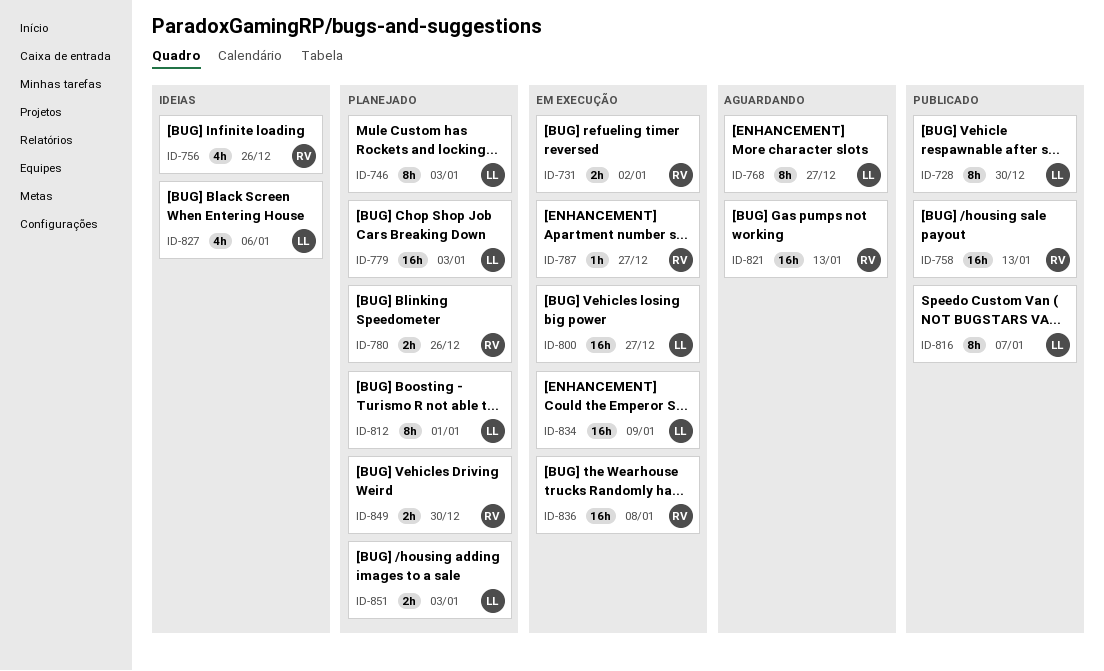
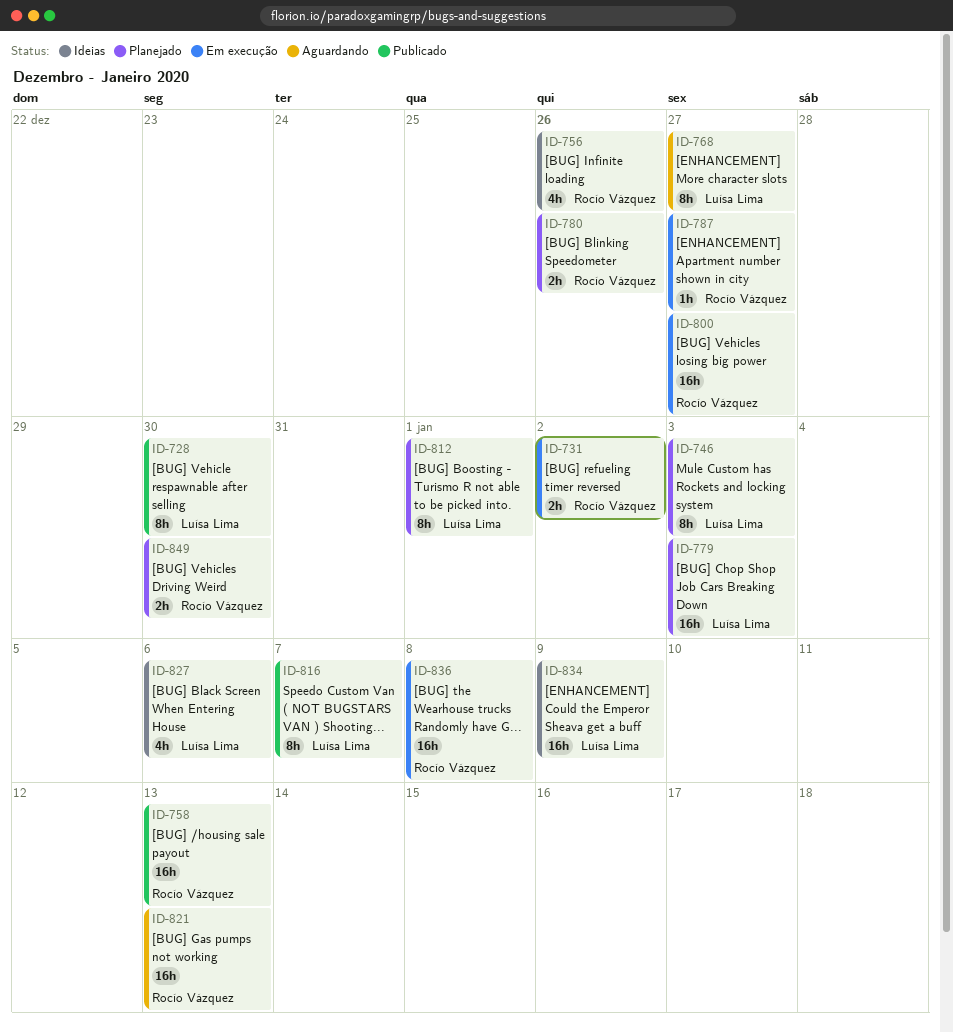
ID-800, owner: Luísa Lima -> Rocío Vázquez
ID-834, status: Em execução -> Ideias
ID-851: present -> none

